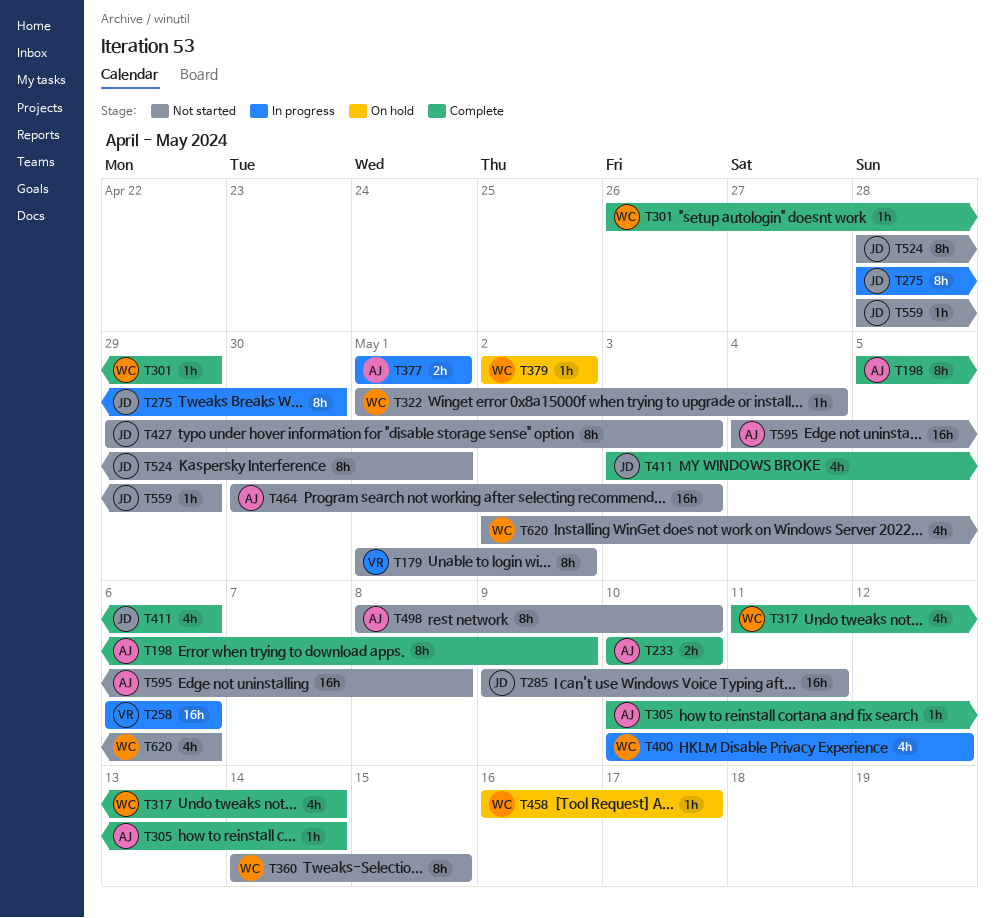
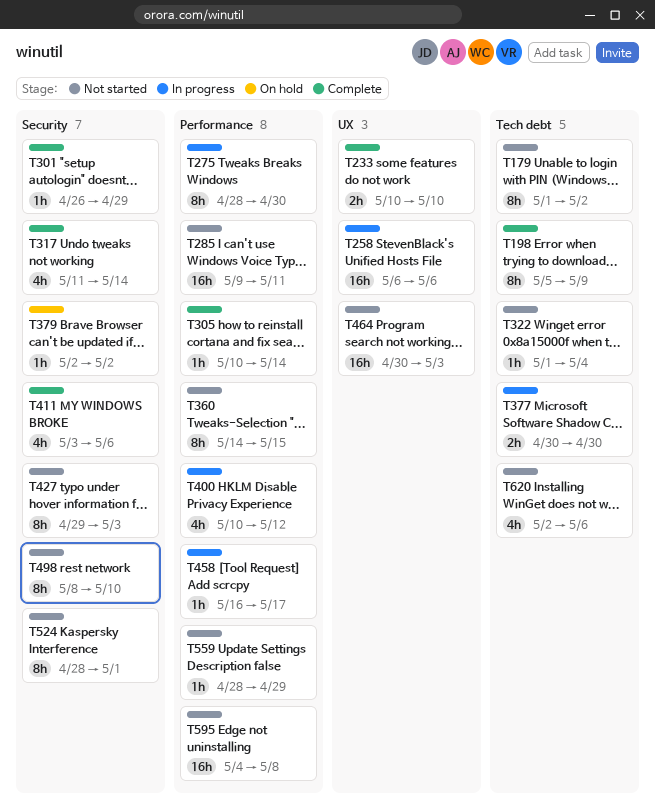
T377, start: May 1 -> Apr 30
T377, due: May 1 -> Apr 30
T458, status: On hold -> In progress

